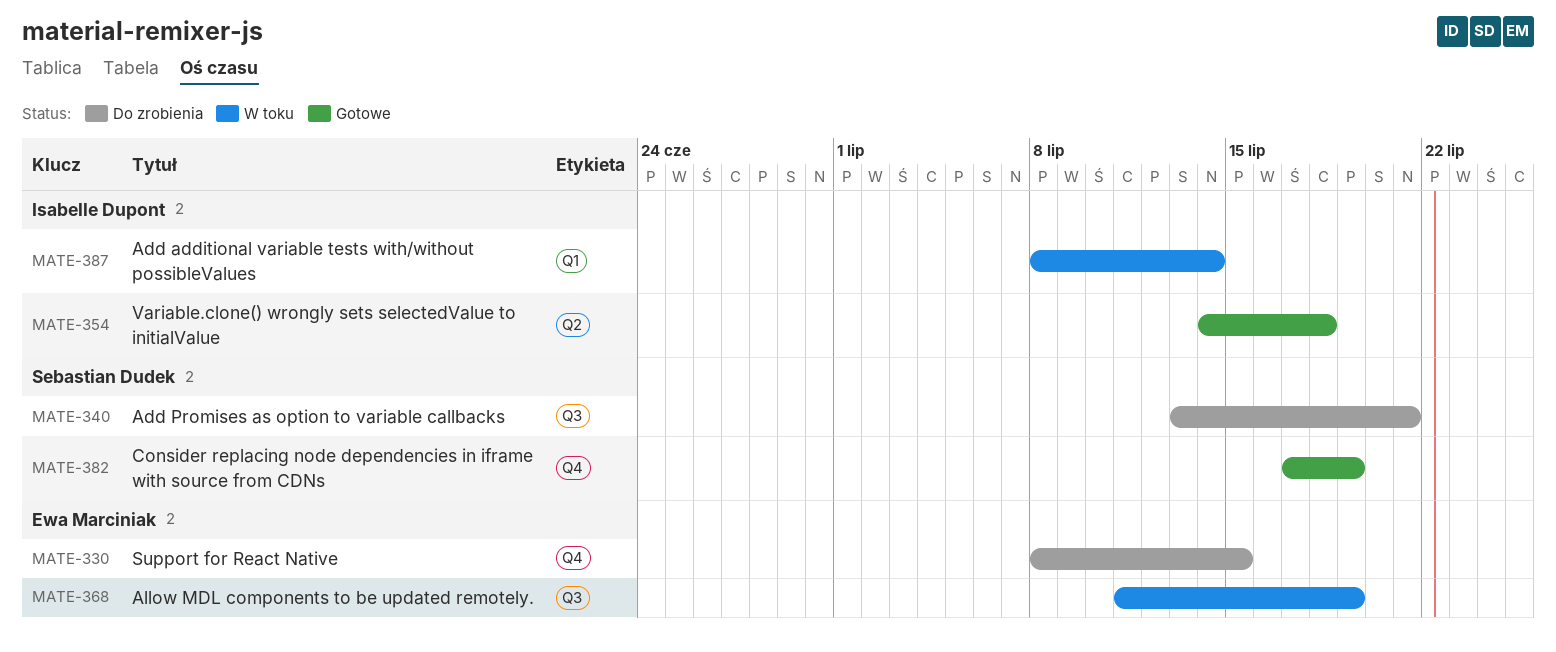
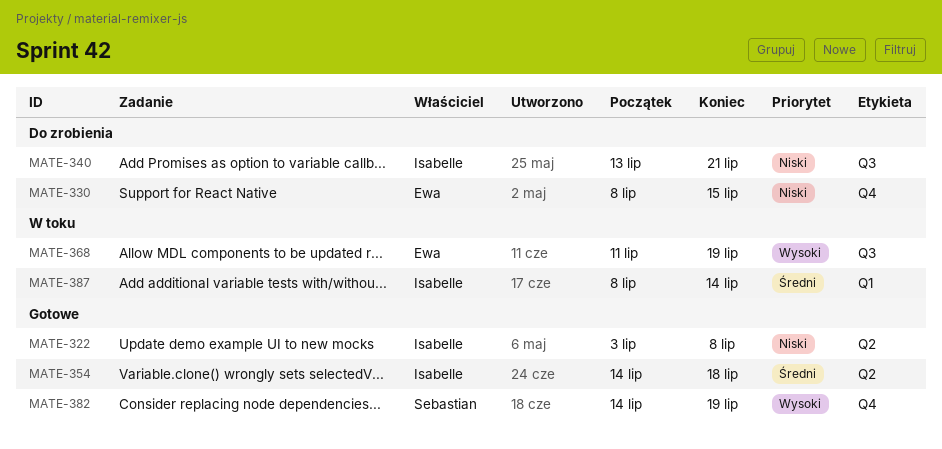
MATE-322: none -> present
MATE-340, owner: Sebastian Dudek -> Isabelle Dupont
MATE-382, start: Jul 17 -> Jul 14

